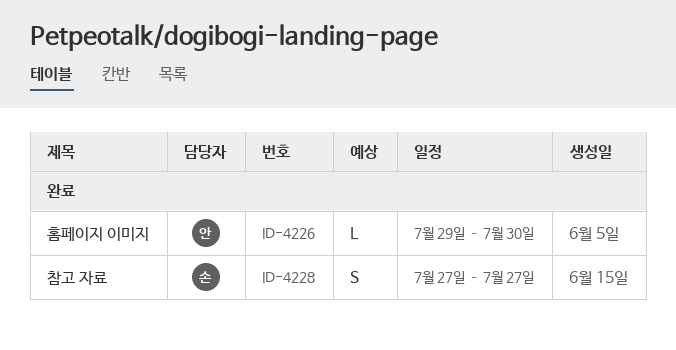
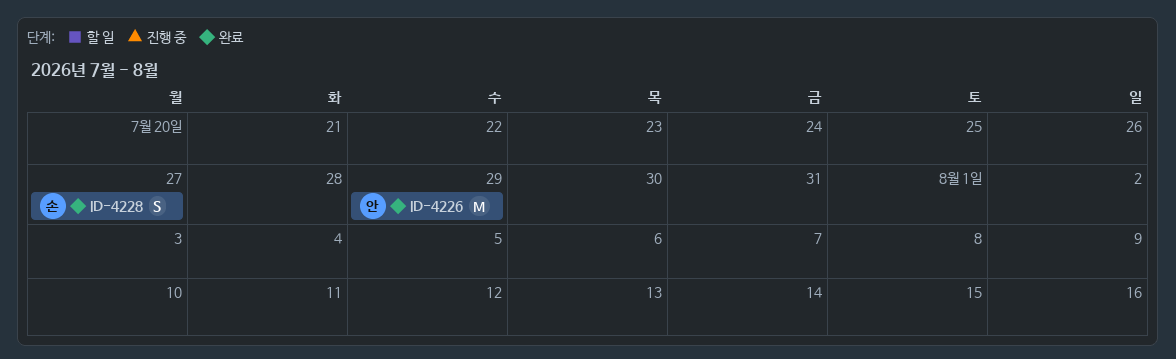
ID-4226, estimate: L -> M
ID-4226, due: Jul 30 -> Jul 29

